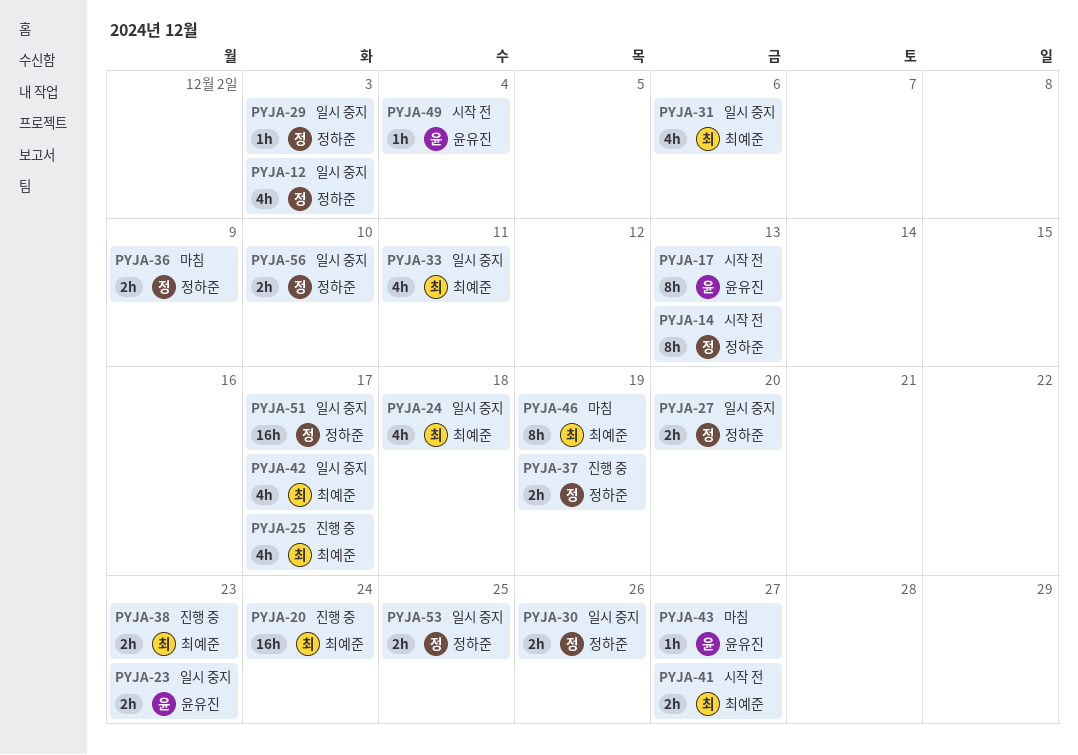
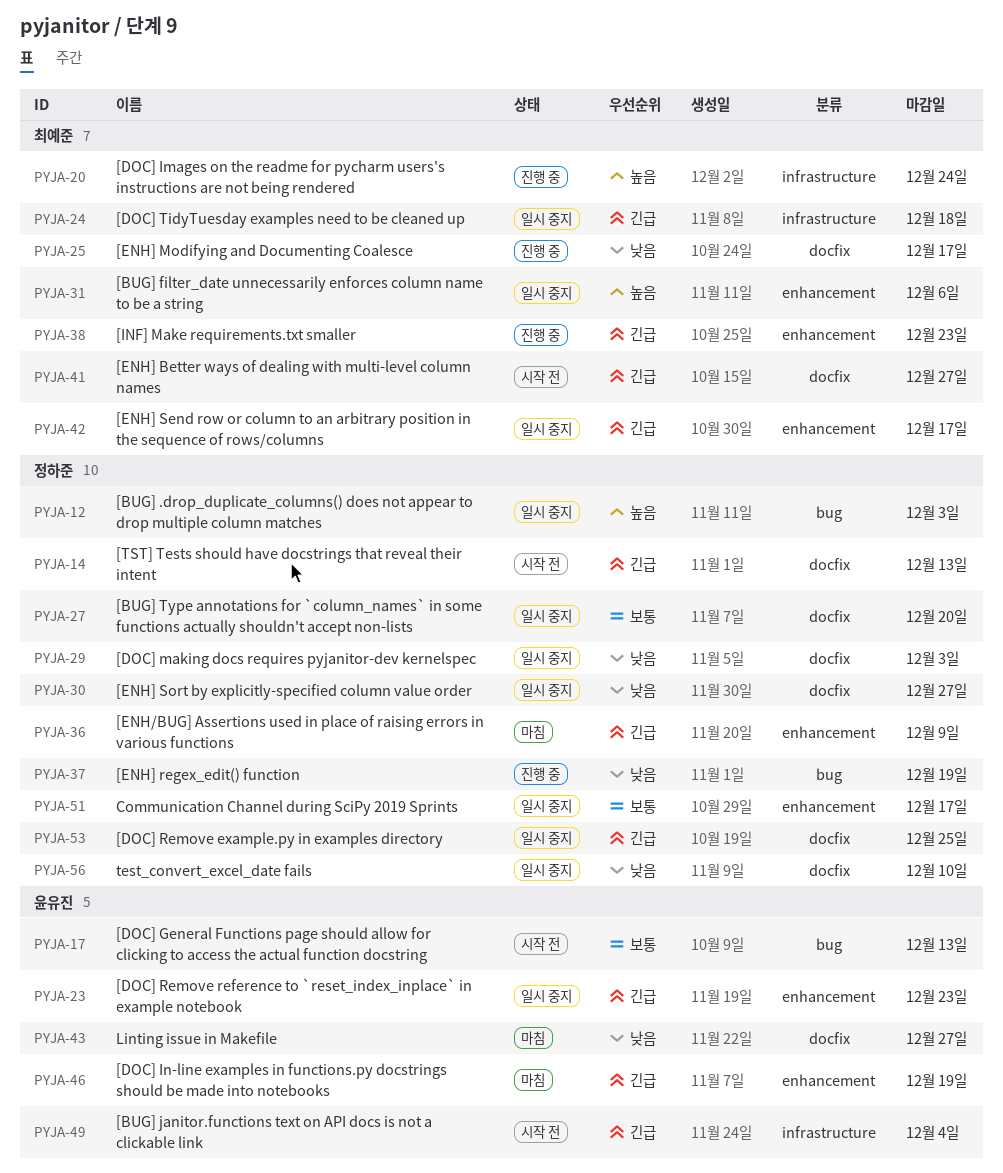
PYJA-30, due: Dec 26 -> Dec 27
PYJA-33: present -> none
PYJA-46, owner: 최예준 -> 윤유진

